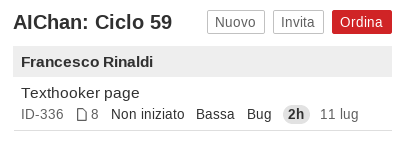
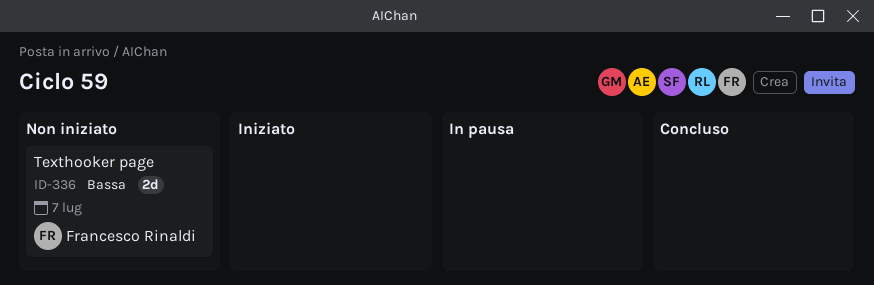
ID-336, estimate: 2h -> 2d
ID-336, due: Jul 11 -> Jul 7

